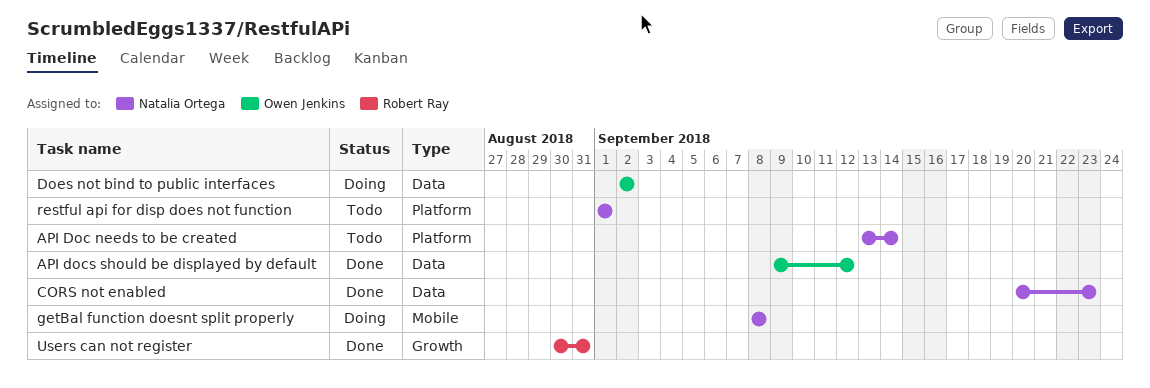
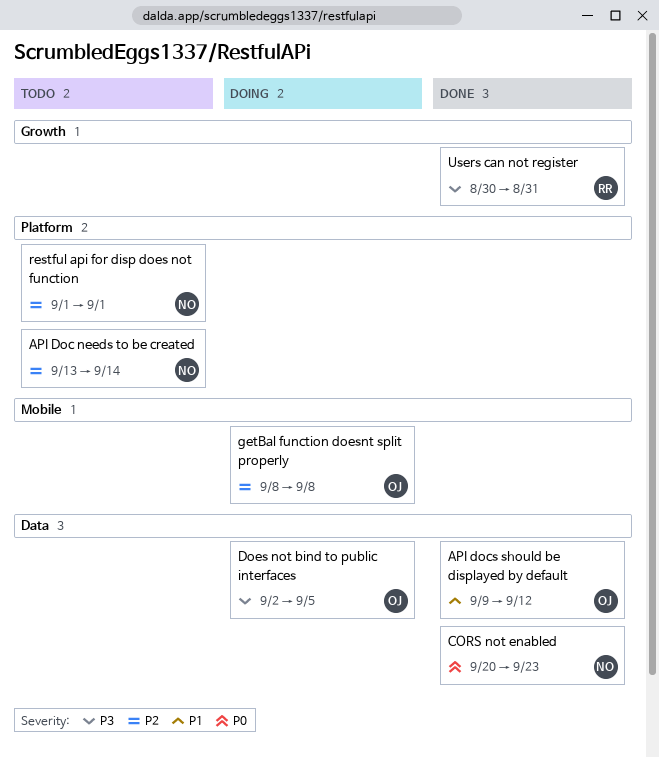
Does not bind to public interfaces, due: Sep 2 -> Sep 5
getBal function doesnt split properly, owner: Natalia Ortega -> Owen Jenkins

